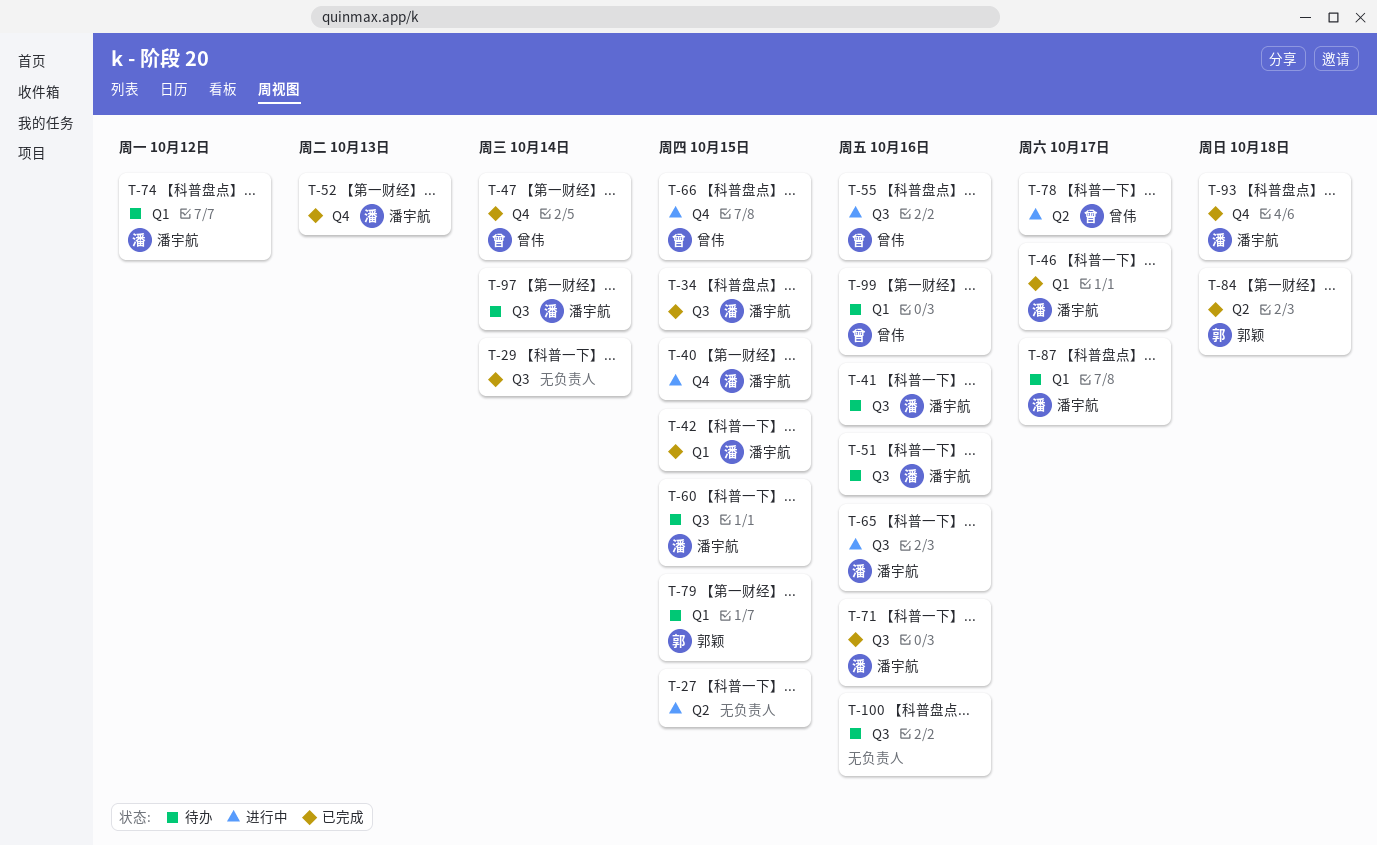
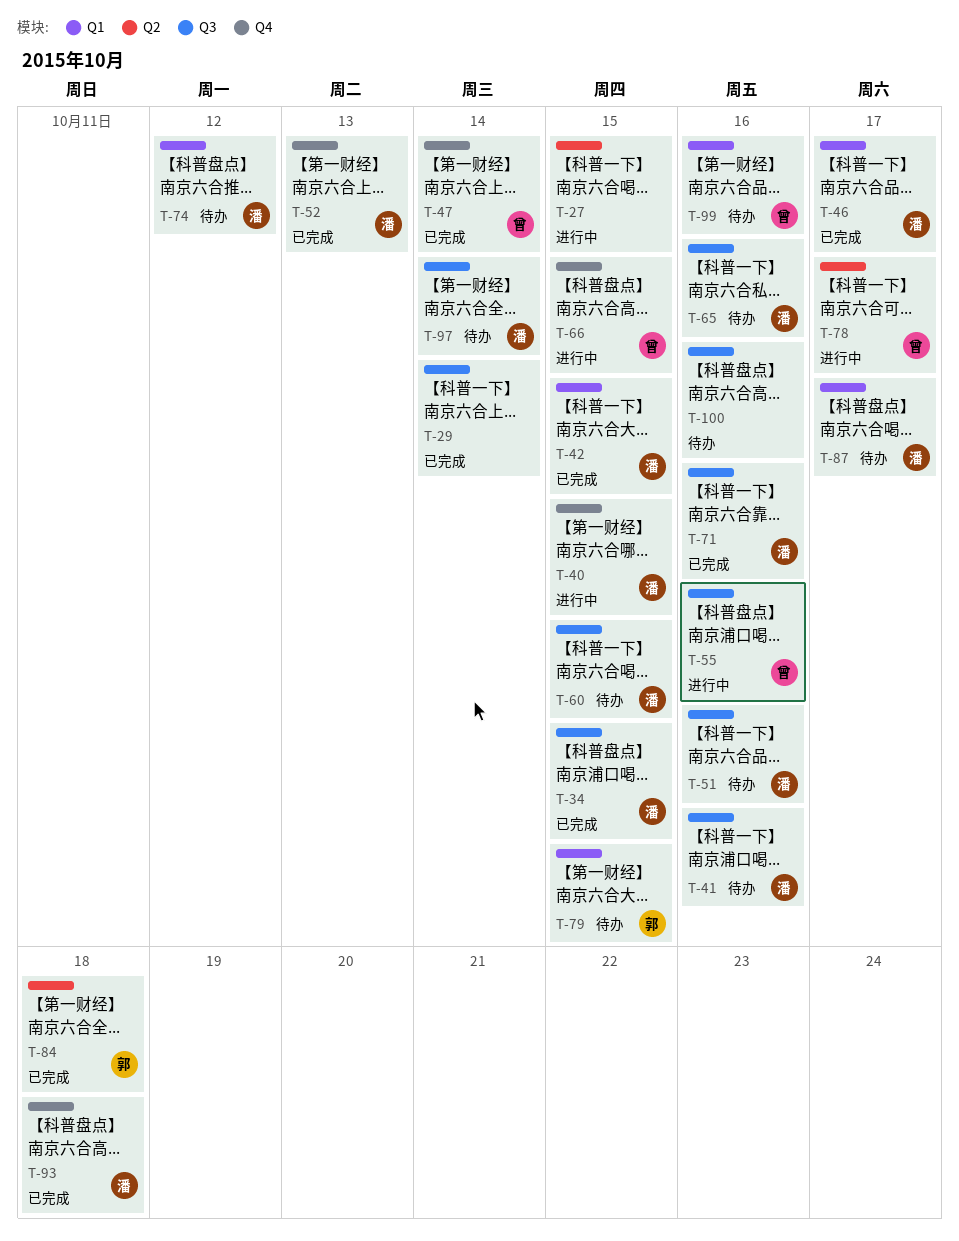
T-65, status: 进行中 -> 待办

